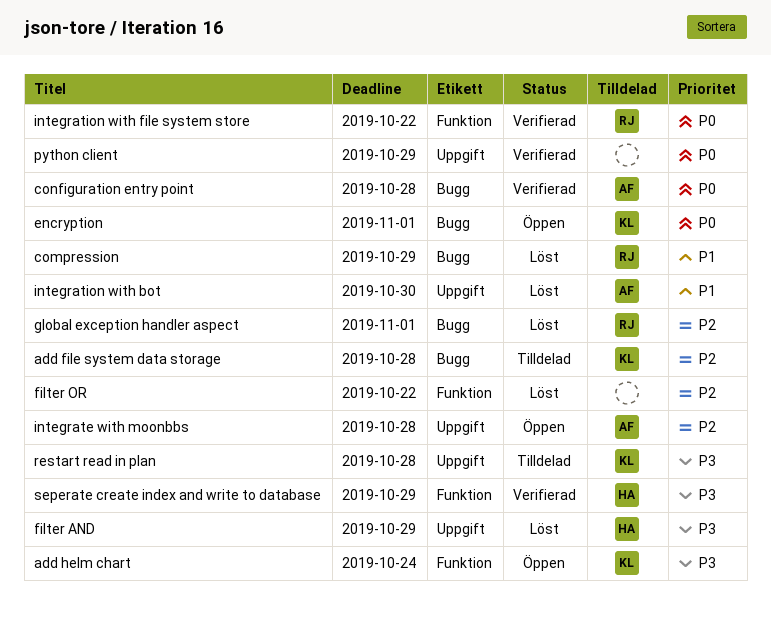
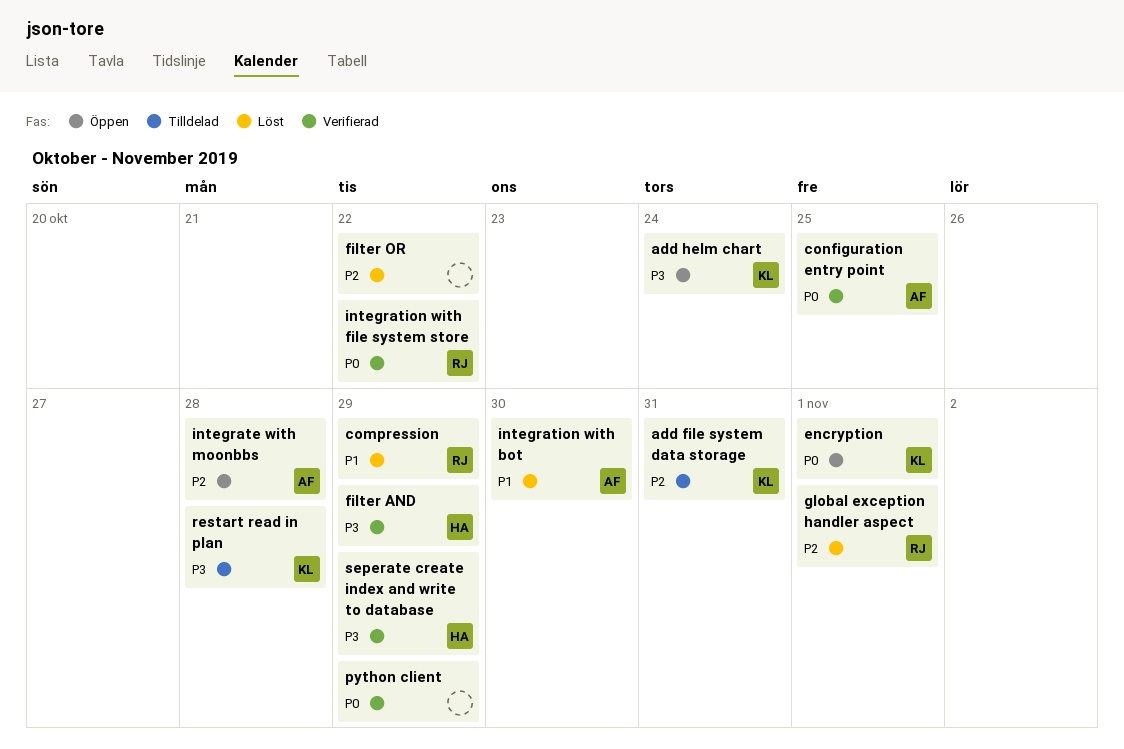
add file system data storage, due: Oct 28 -> Oct 31
configuration entry point, due: Oct 28 -> Oct 25
filter AND, status: Löst -> Verifierad

